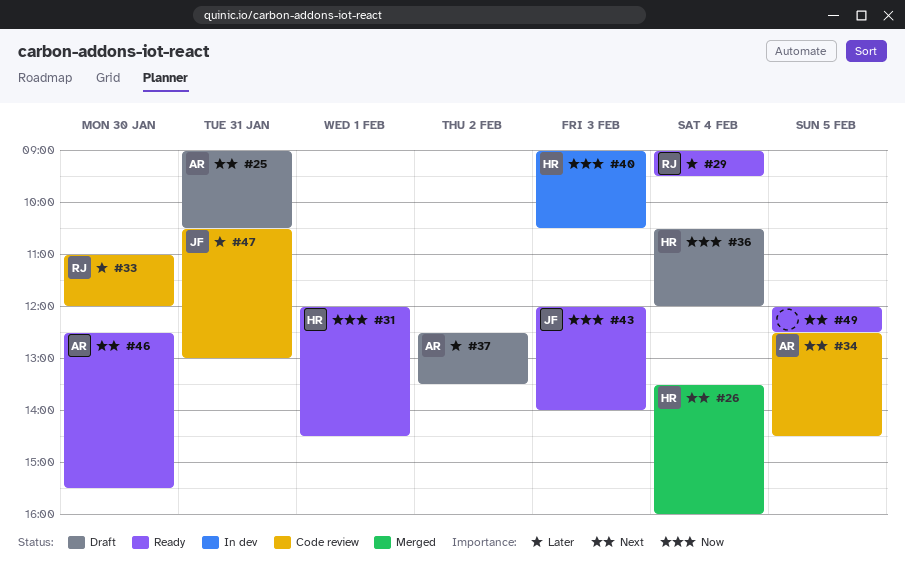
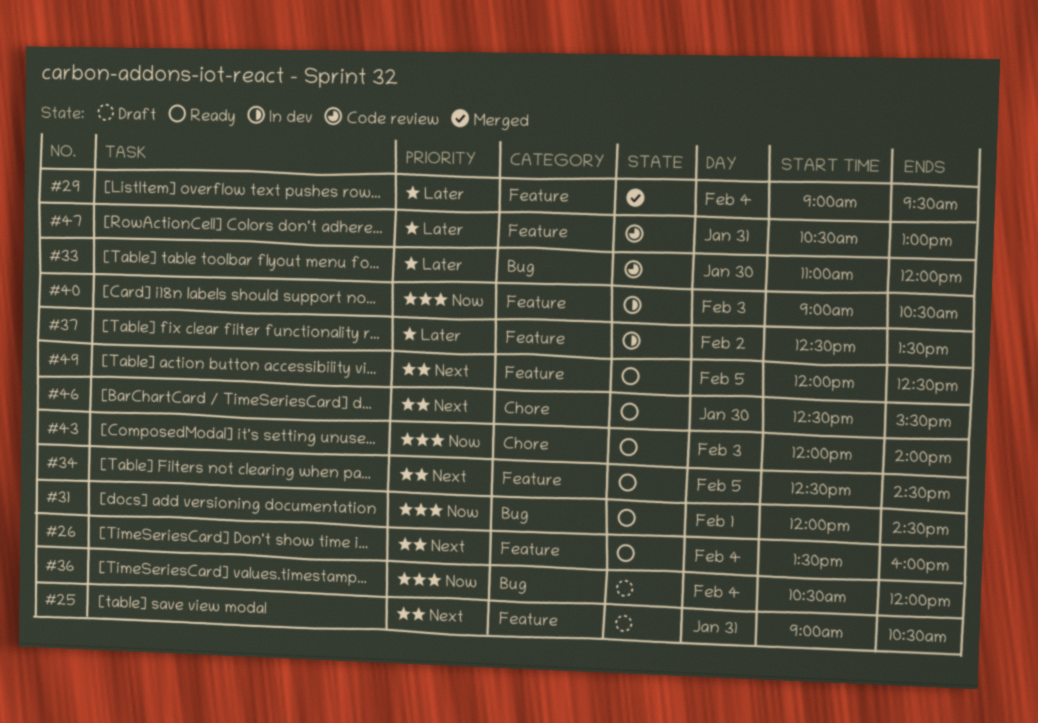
#26, status: Merged -> Ready
#29, status: Ready -> Merged
#34, status: Code review -> Ready
#37, status: Draft -> In dev

